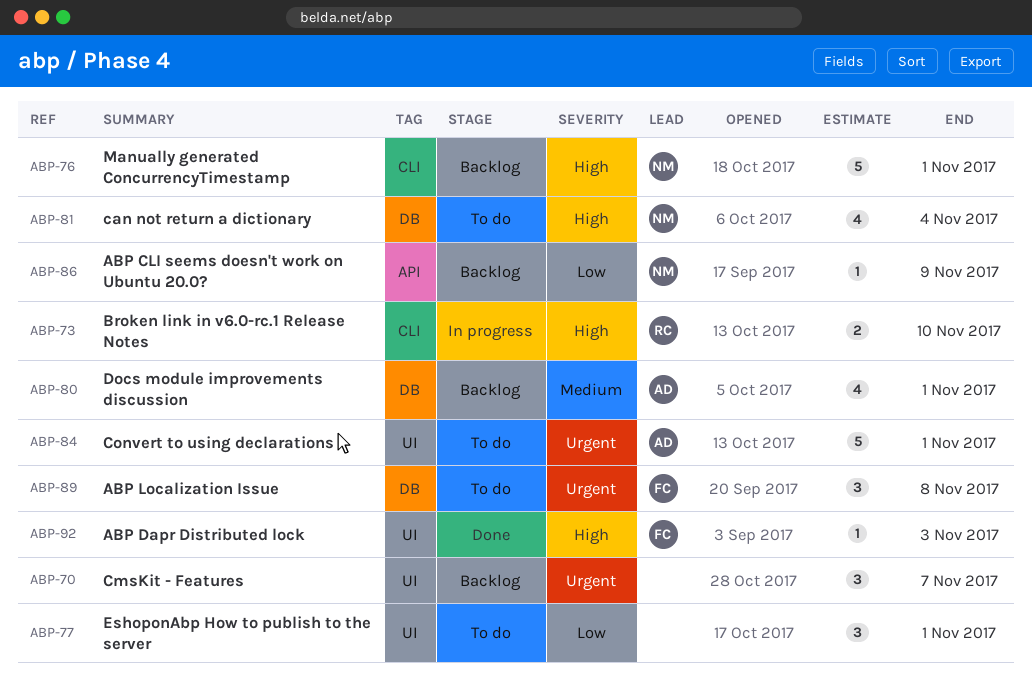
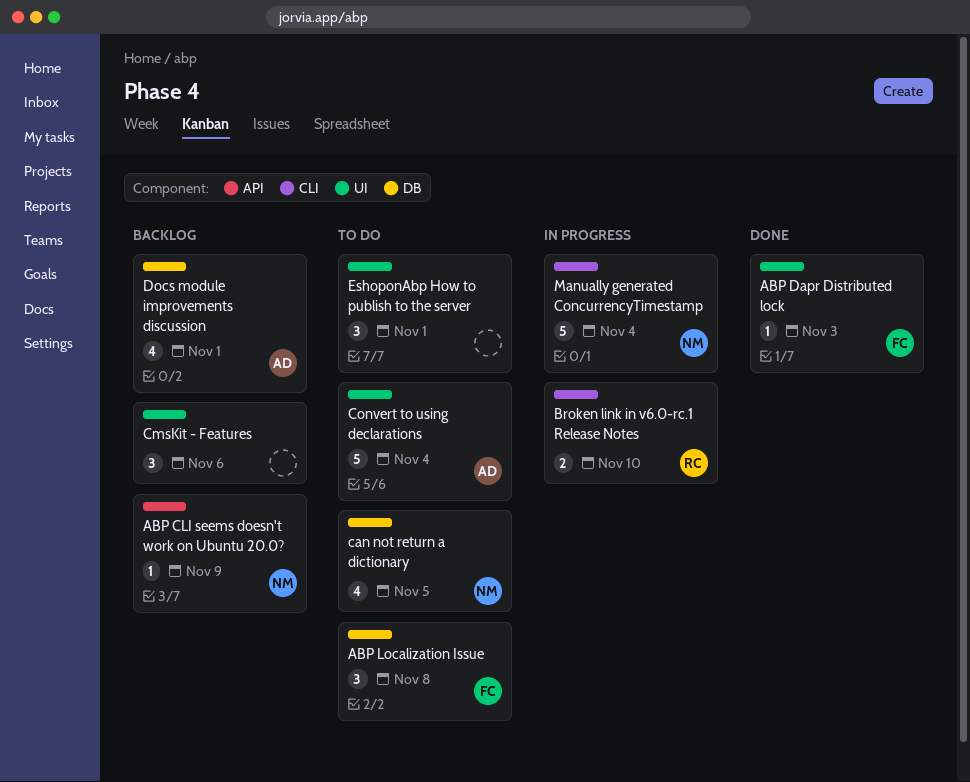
can not return a dictionary, due: Nov 4 -> Nov 5
CmsKit - Features, due: Nov 7 -> Nov 6
Convert to using declarations, due: Nov 1 -> Nov 4
Manually generated ConcurrencyTimestamp, status: Backlog -> In progress
Manually generated ConcurrencyTimestamp, due: Nov 1 -> Nov 4

